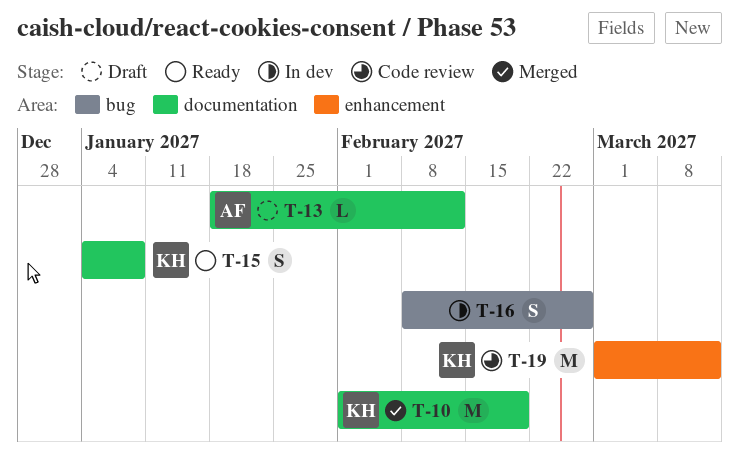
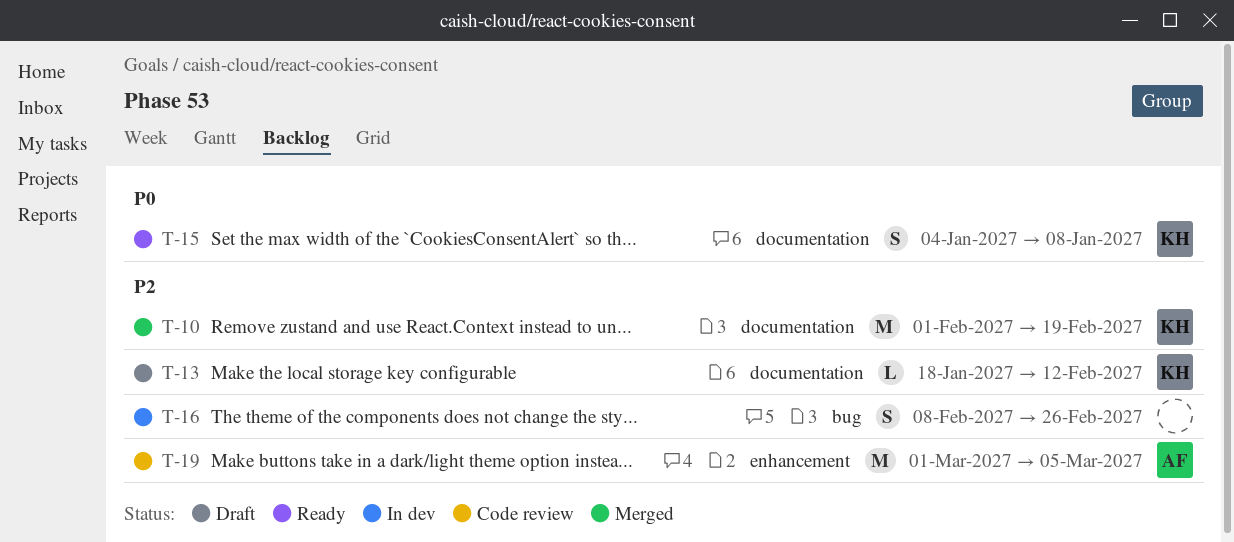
T-13, owner: AF -> KH
T-19, owner: KH -> AF
T-19, due: Mar 12 -> Mar 5

